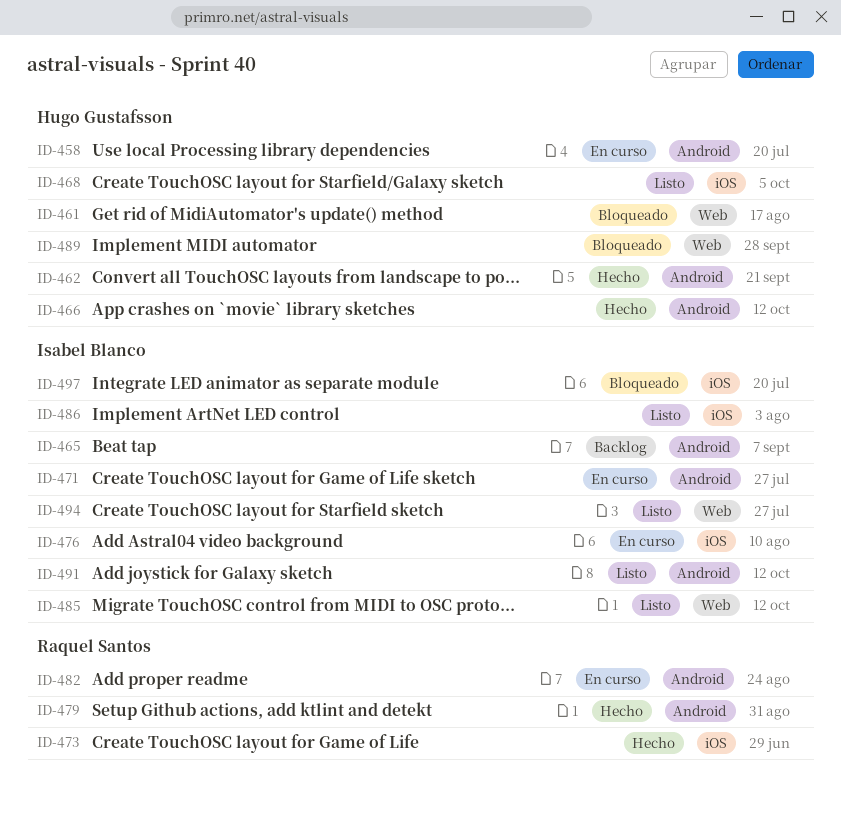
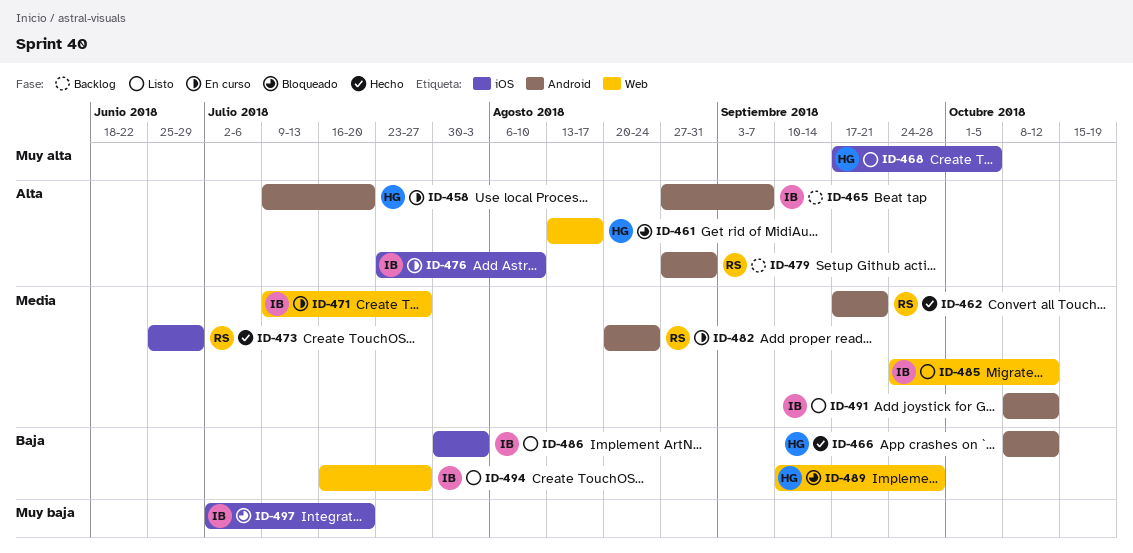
ID-462, owner: Hugo Gustafsson -> Raquel Santos
ID-471, label: Android -> Web
ID-479, status: Hecho -> Backlog

